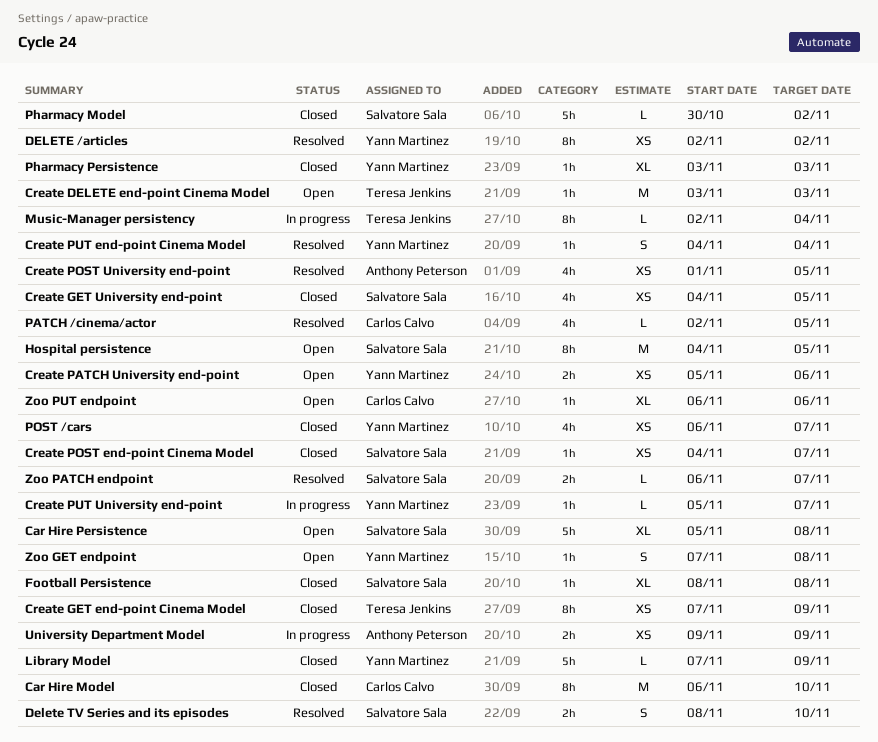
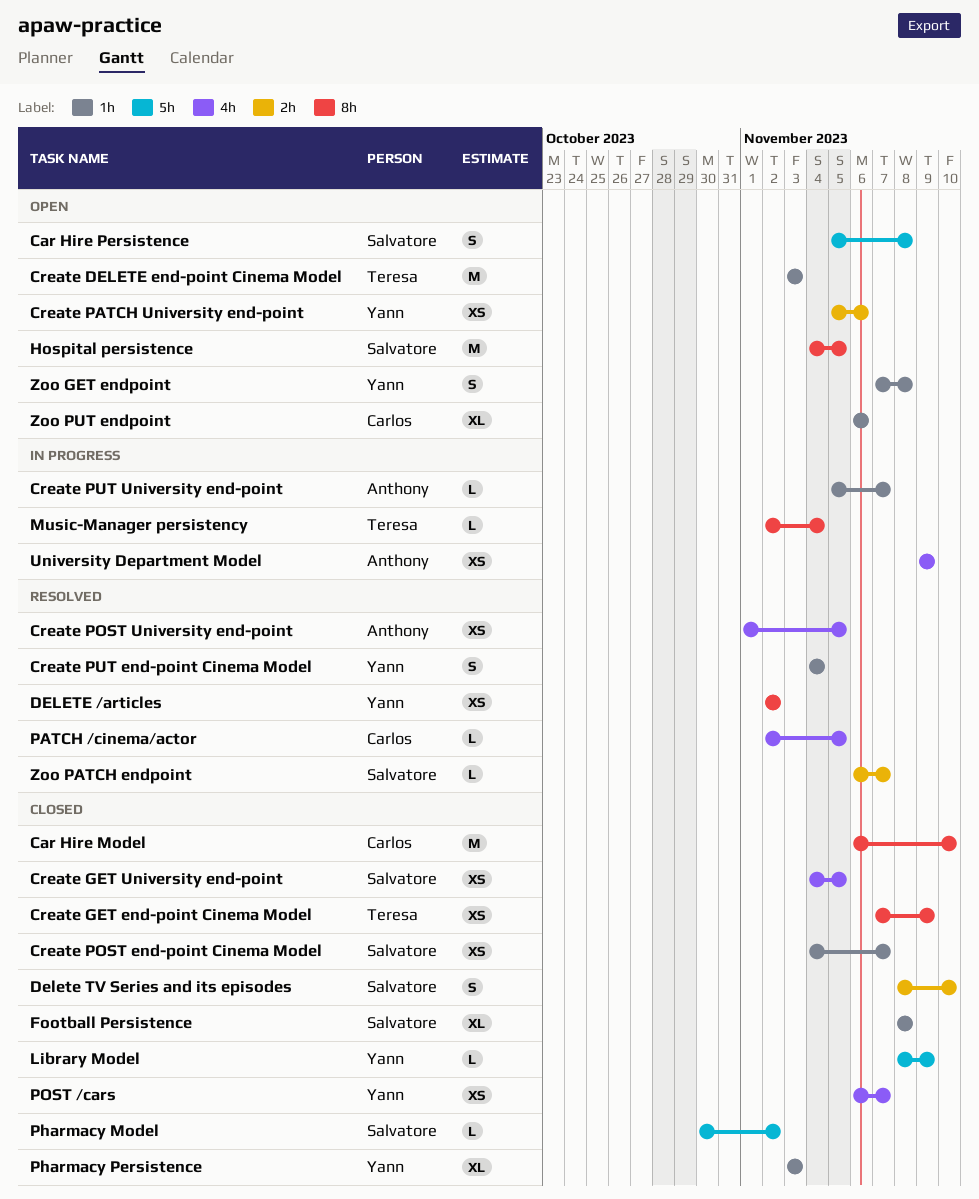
Car Hire Persistence, estimate: XL -> S
Create PUT University end-point, owner: Yann Martinez -> Anthony Peterson
Delete TV Series and its episodes, status: Resolved -> Closed
Library Model, start: Nov 7 -> Nov 8
University Department Model, label: 2h -> 4h

